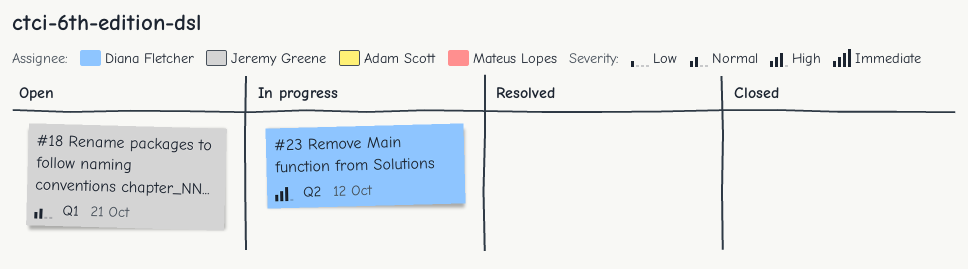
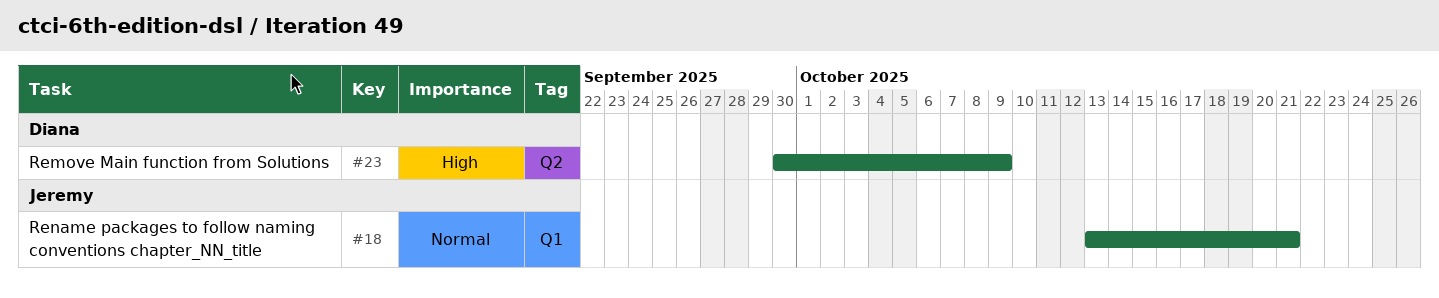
#23, due: Oct 12 -> Oct 9

